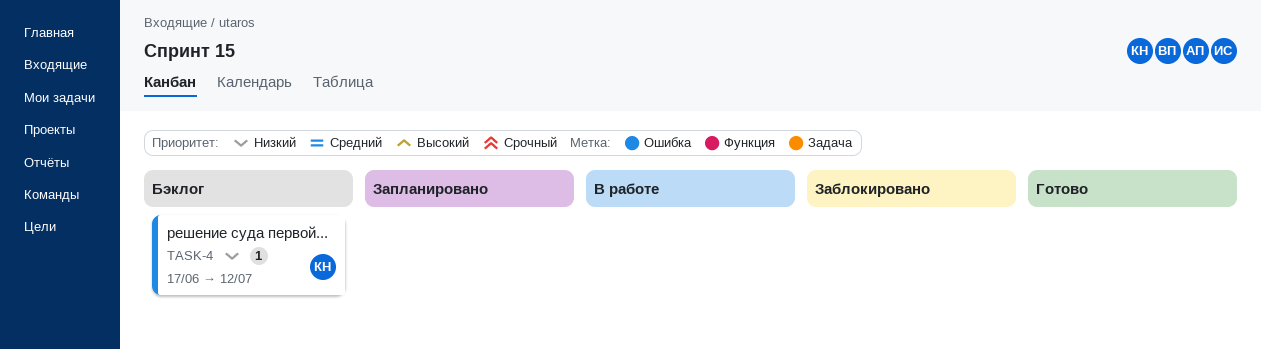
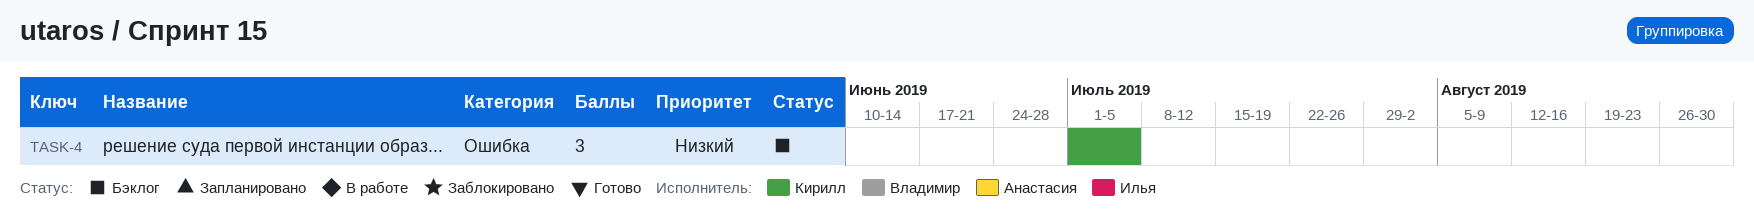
TASK-4, estimate: 1 -> 3
TASK-4, start: Jun 17 -> Jul 1
TASK-4, due: Jul 12 -> Jul 5

